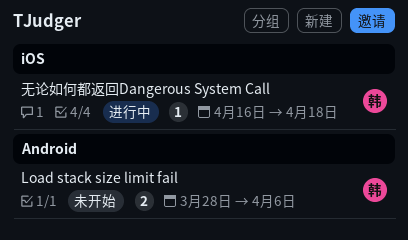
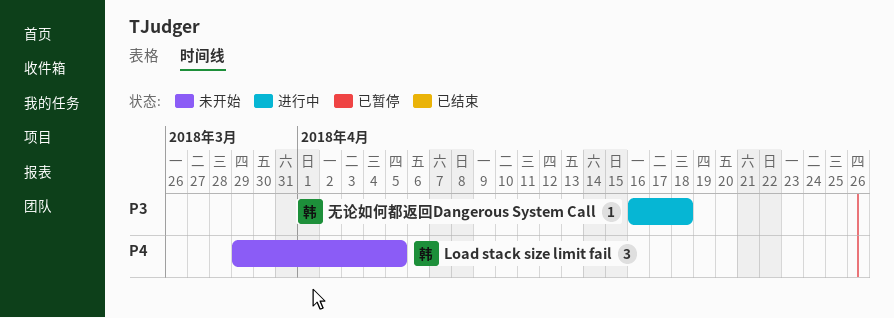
Load stack size limit fail, estimate: 2 -> 3
Load stack size limit fail, start: Mar 28 -> Mar 29
Load stack size limit fail, due: Apr 6 -> Apr 5

